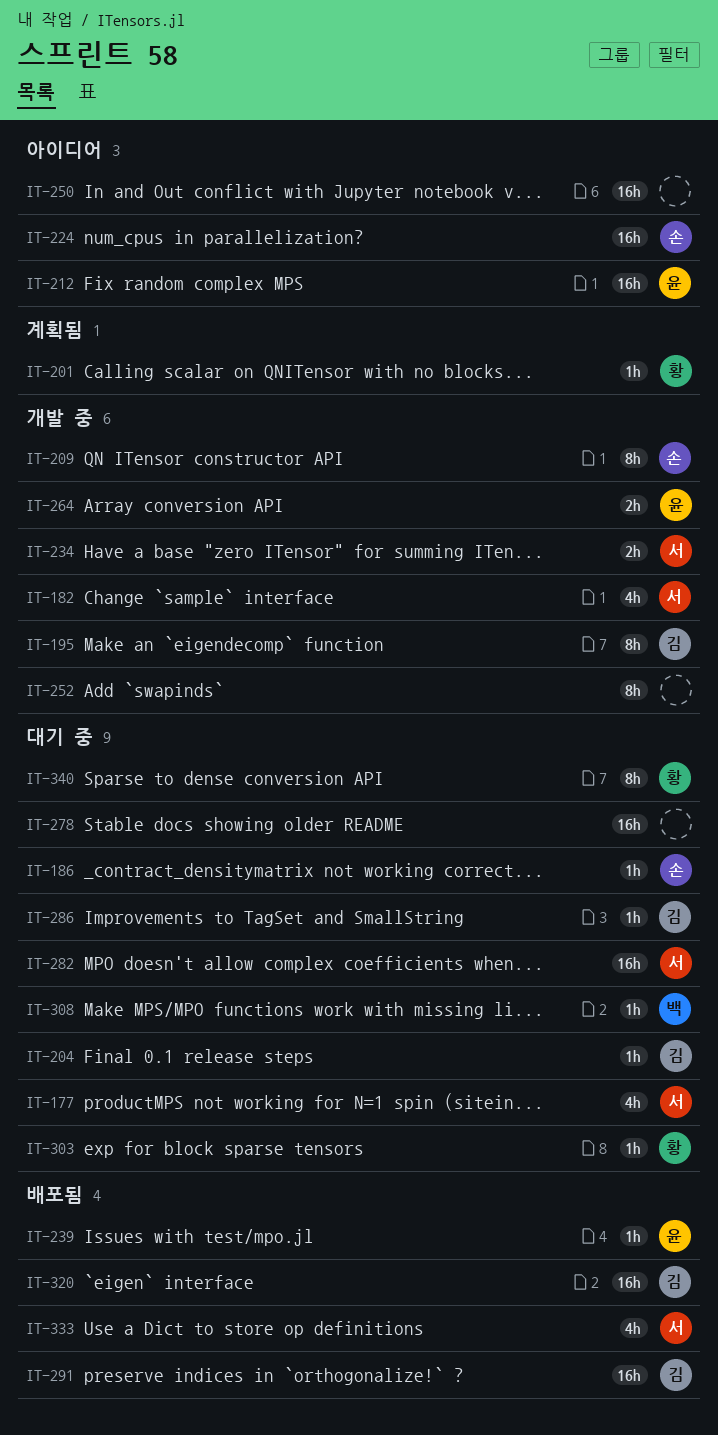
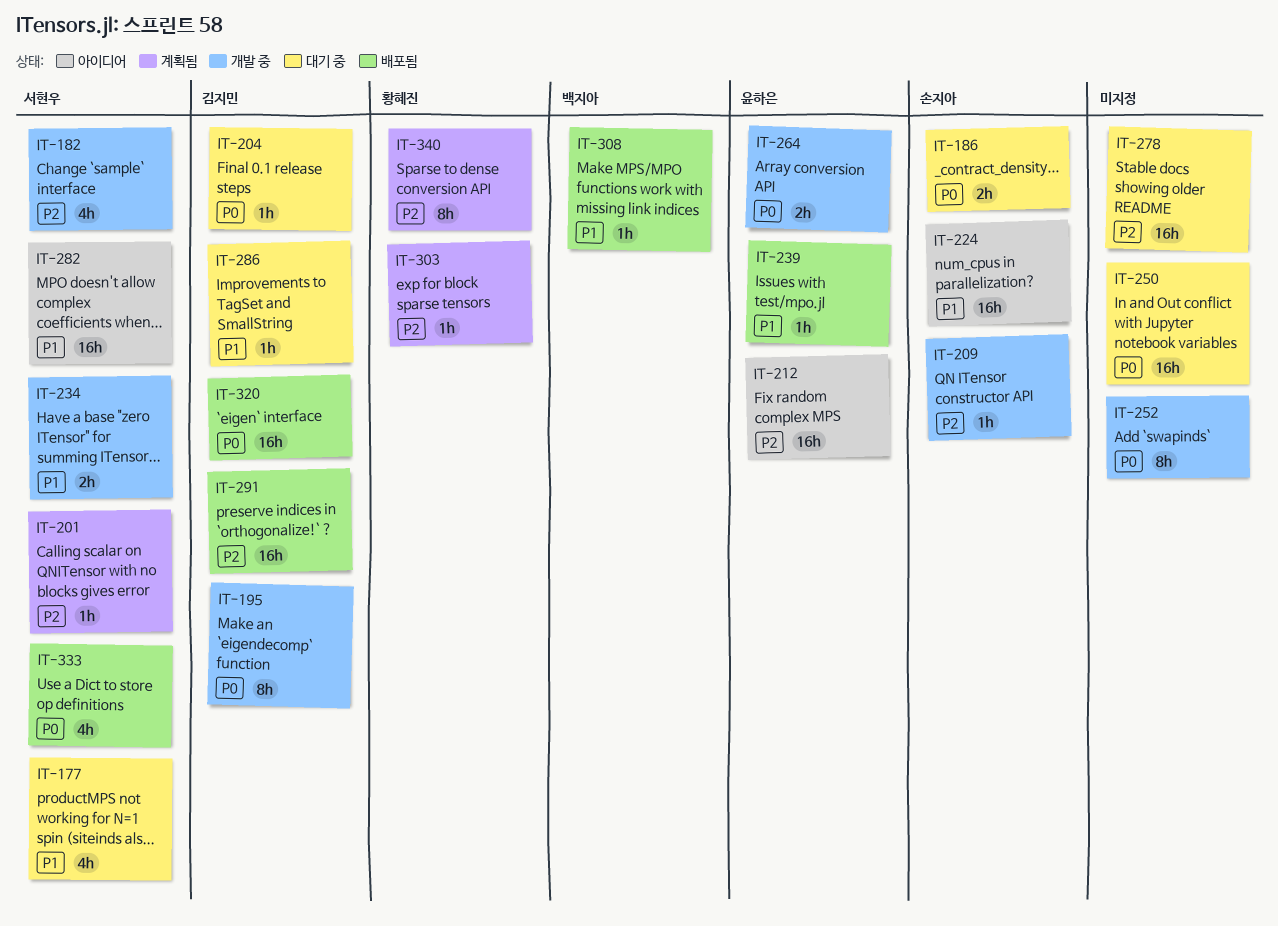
IT-186, estimate: 1h -> 2h
IT-201, owner: 황혜진 -> 서현우
IT-209, estimate: 8h -> 1h
IT-250, status: 아이디어 -> 대기 중
IT-282, status: 대기 중 -> 아이디어
IT-303, status: 대기 중 -> 계획됨
IT-308, status: 대기 중 -> 배포됨
IT-340, status: 대기 중 -> 계획됨

